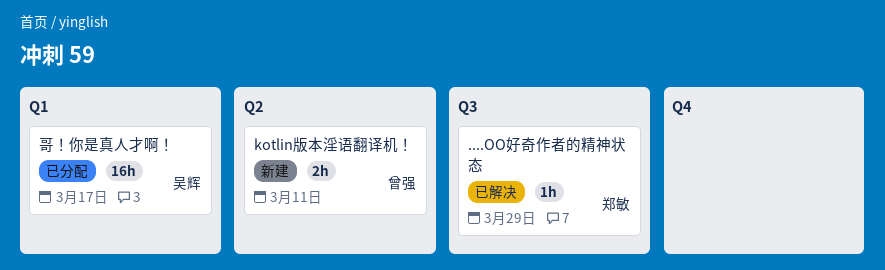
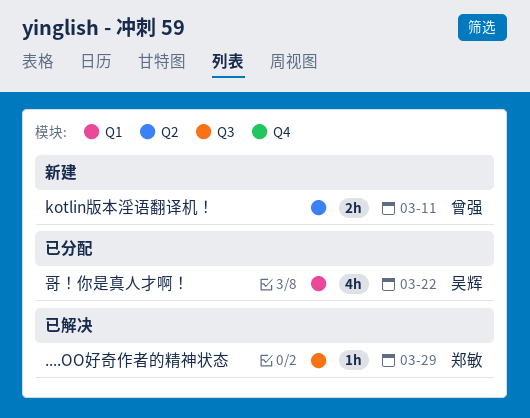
哥！你是真人才啊！, estimate: 16h -> 4h
哥！你是真人才啊！, due: Mar 17 -> Mar 22

